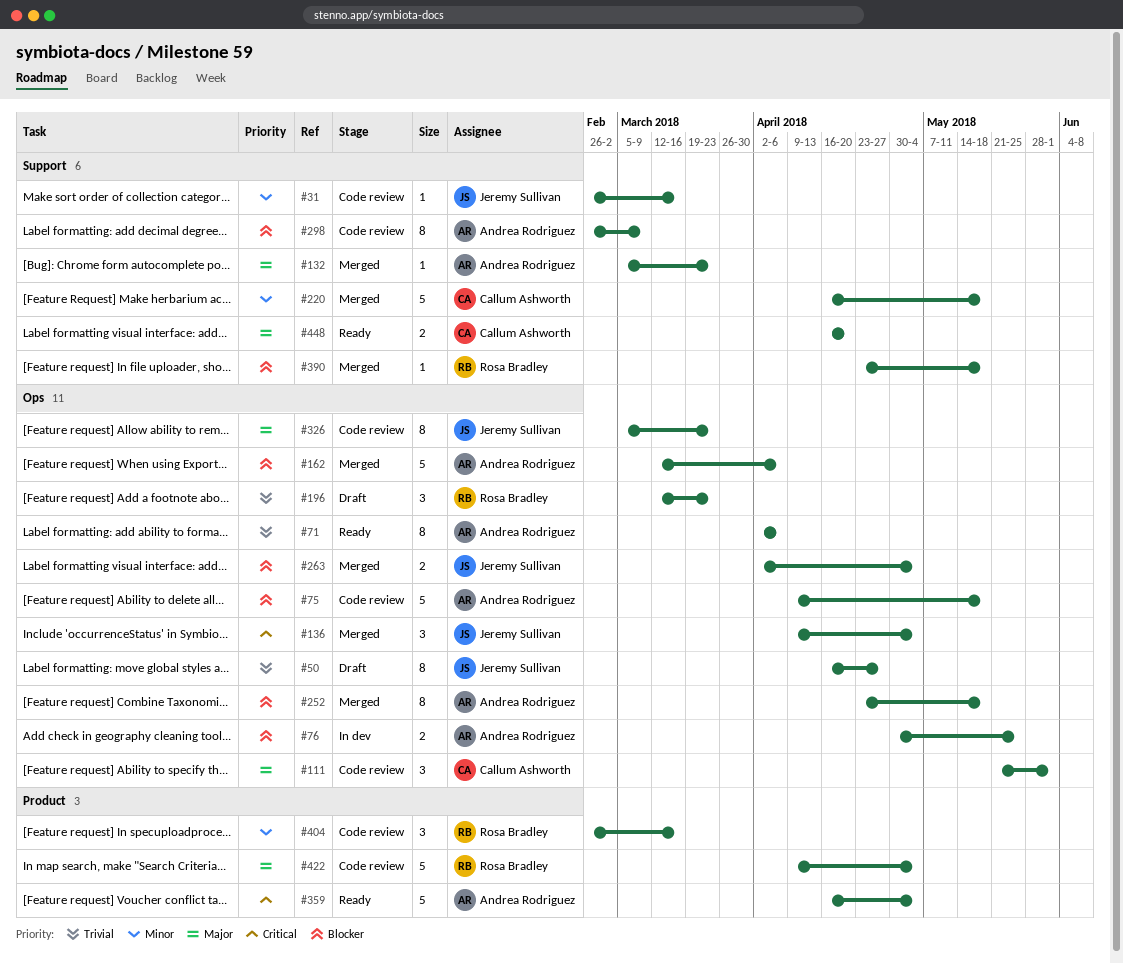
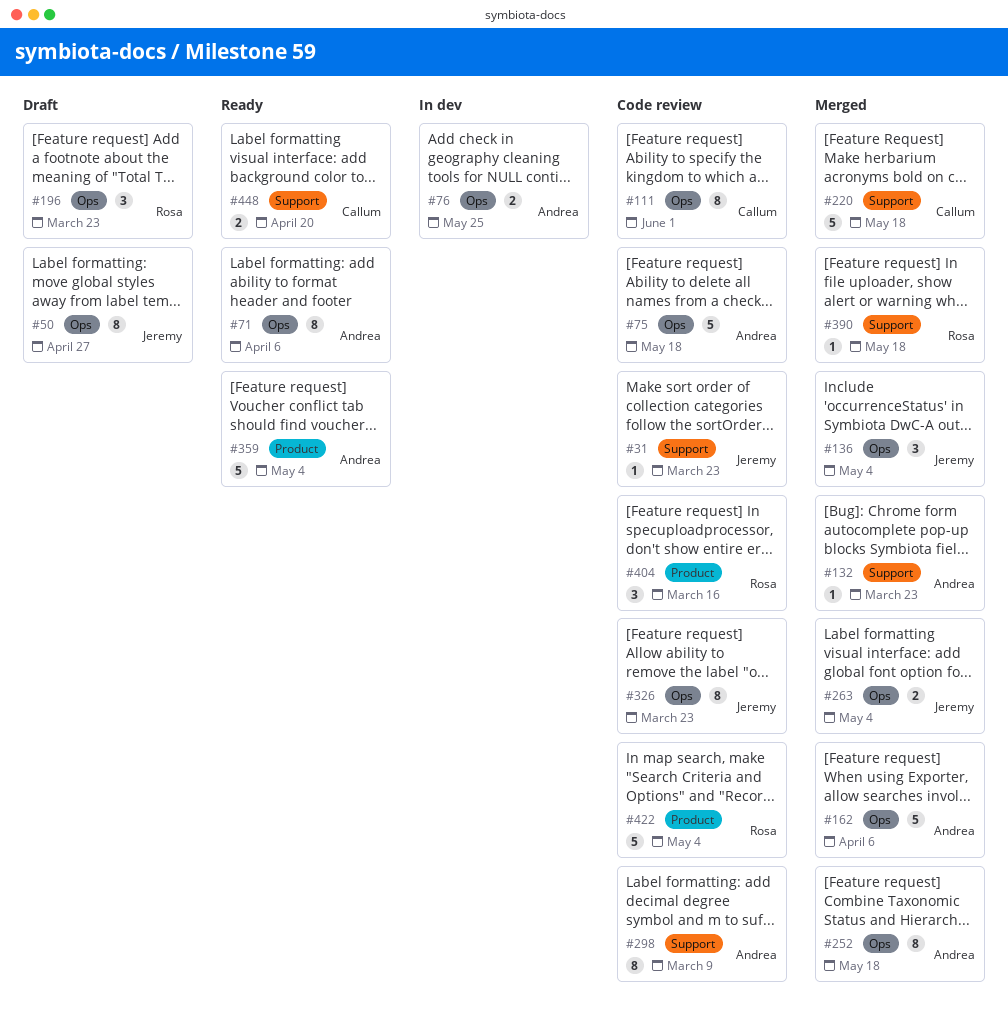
#31, due: Mar 16 -> Mar 23
#111, estimate: 3 -> 8

